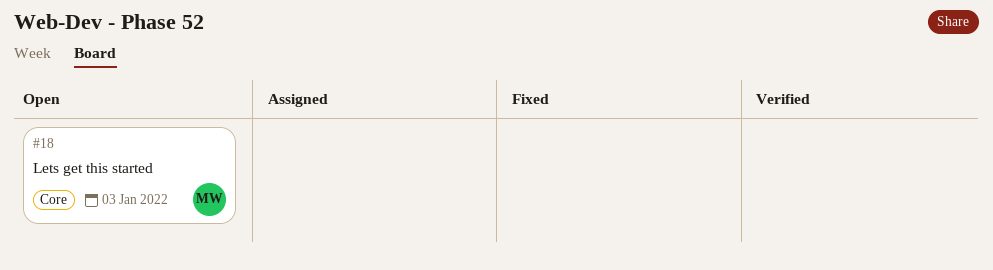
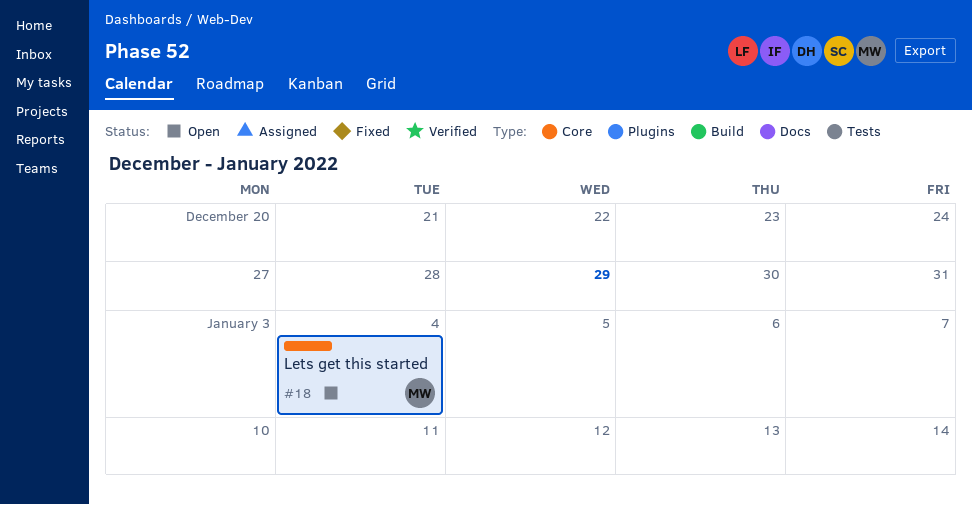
#18, due: Jan 3 -> Jan 4

